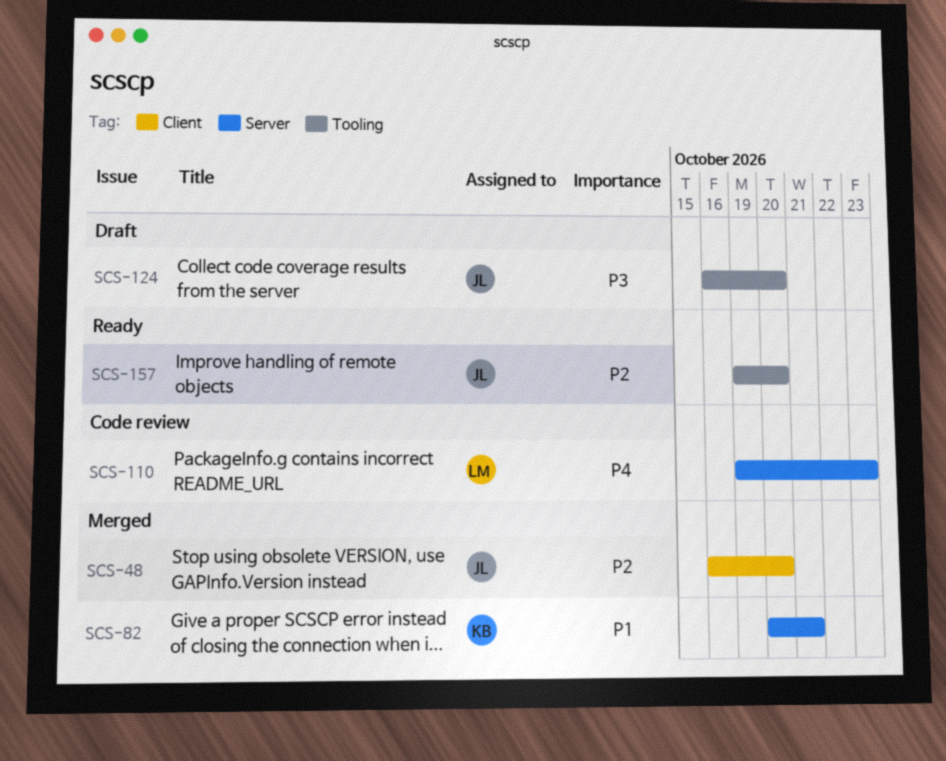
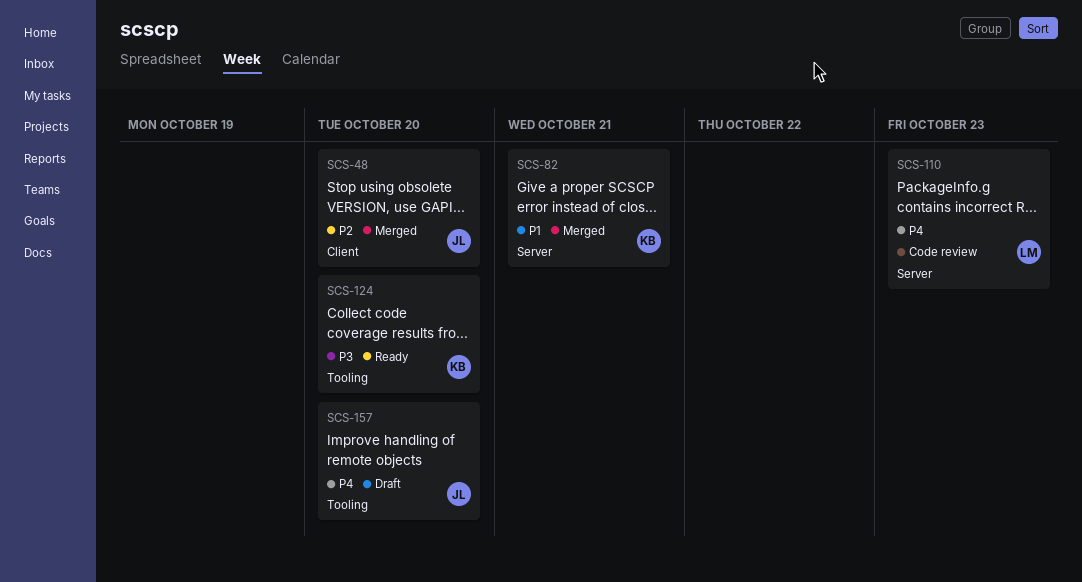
SCS-124, status: Draft -> Ready
SCS-124, owner: JL -> KB
SCS-157, status: Ready -> Draft
SCS-157, priority: P2 -> P4

